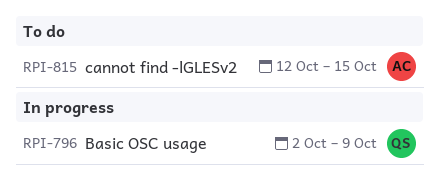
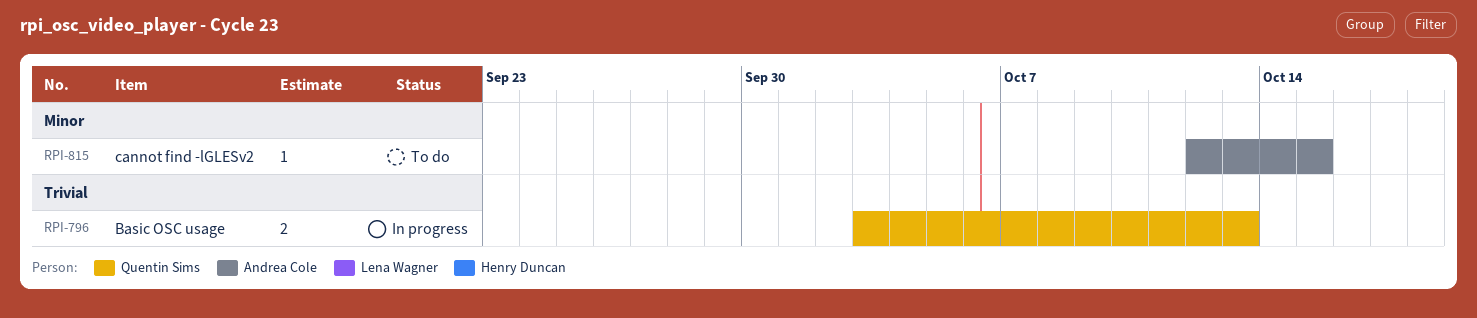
RPI-796, start: Oct 2 -> Oct 3
RPI-796, due: Oct 9 -> Oct 13

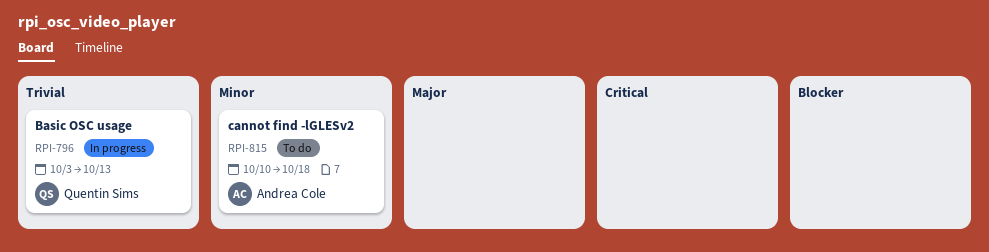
RPI-815, start: Oct 12 -> Oct 10
RPI-815, due: Oct 15 -> Oct 18

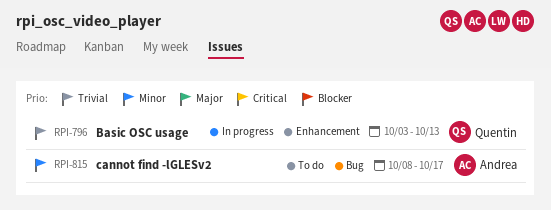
RPI-815, start: Oct 10 -> Oct 8
RPI-815, due: Oct 18 -> Oct 17

